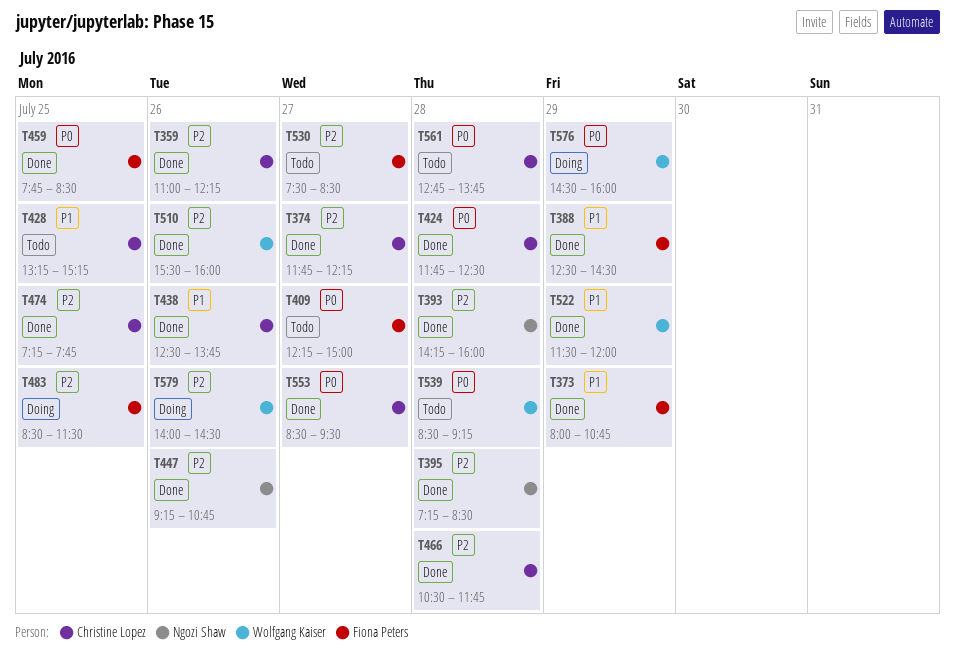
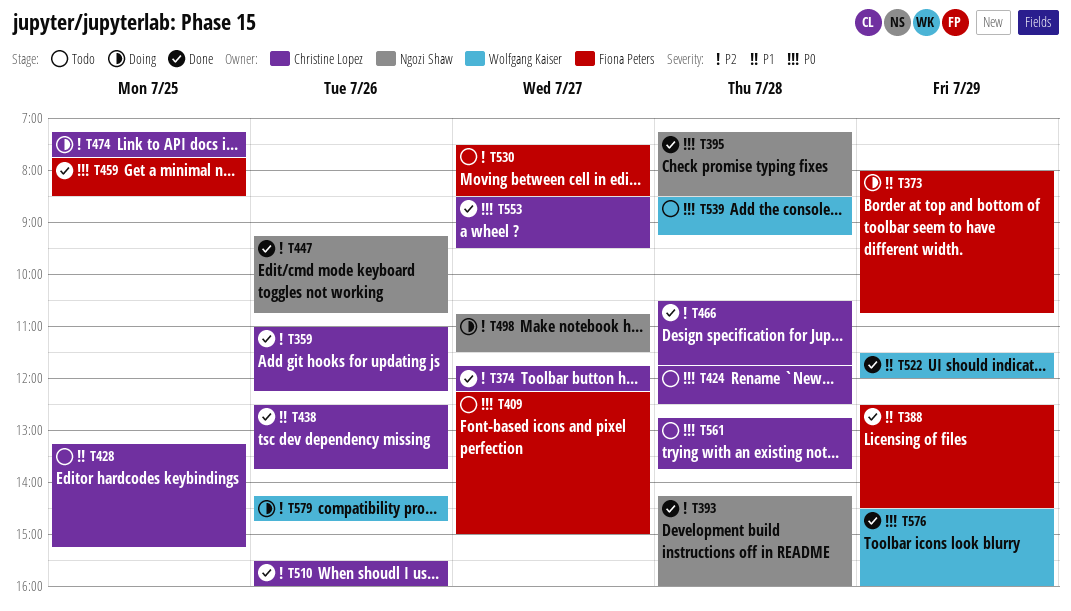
T373, status: Done -> Doing
T395, priority: P2 -> P0
T424, status: Done -> Todo
T474, status: Done -> Doing
T483: present -> none
T498: none -> present
T510, owner: Wolfgang Kaiser -> Christine Lopez
T576, status: Doing -> Done
T579, begins: 14:00 -> 14:15
T579, ends: 14:30 -> 14:45

